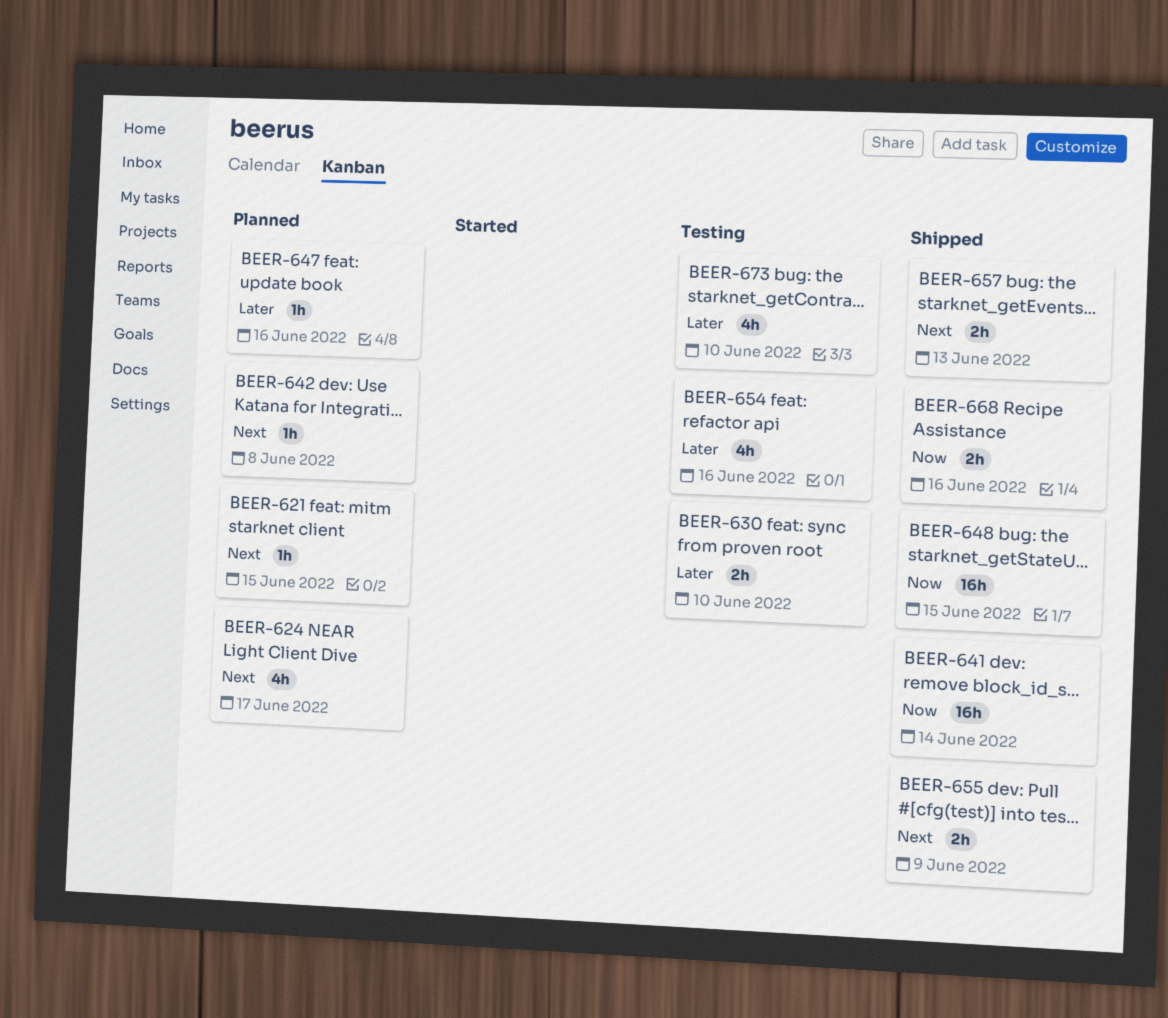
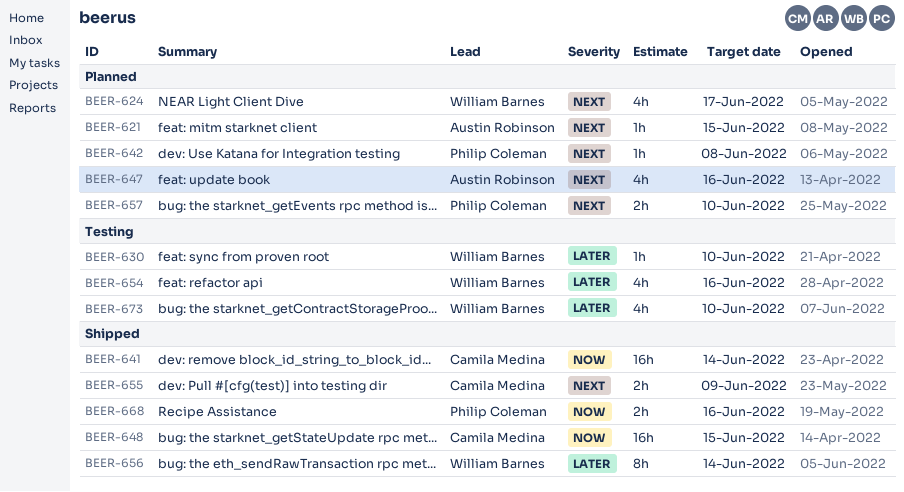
BEER-630, estimate: 2h -> 1h
BEER-647, priority: Later -> Next
BEER-647, estimate: 1h -> 4h
BEER-656: none -> present
BEER-657, status: Shipped -> Planned
BEER-657, due: Jun 13 -> Jun 10

